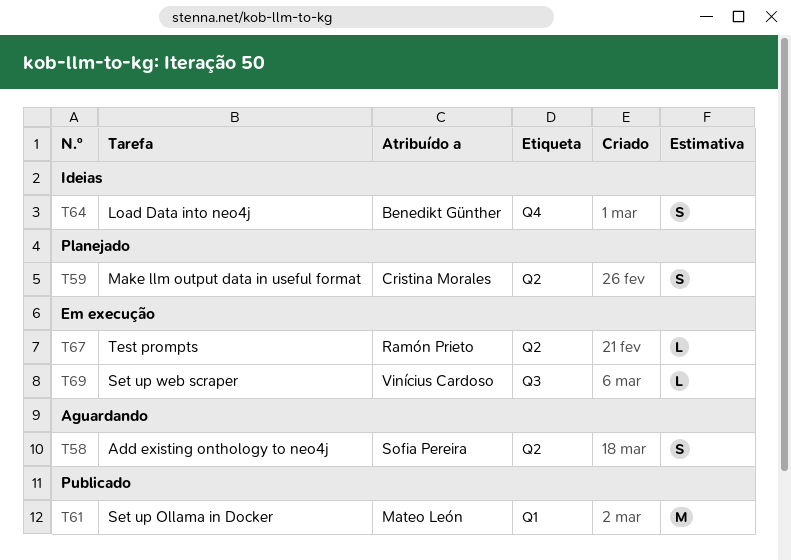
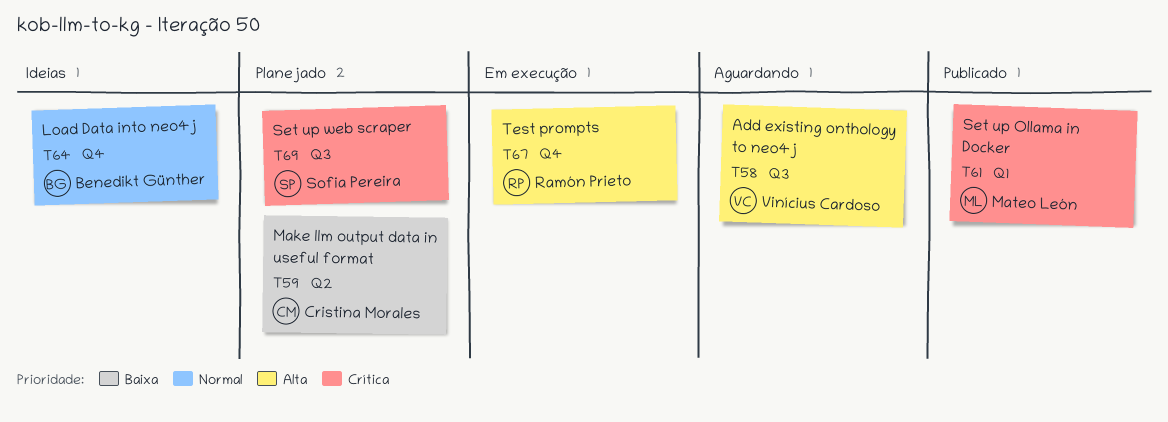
T58, owner: Sofia Pereira -> Vinícius Cardoso
T58, label: Q2 -> Q3
T67, label: Q2 -> Q4
T69, status: Em execução -> Planejado
T69, owner: Vinícius Cardoso -> Sofia Pereira

